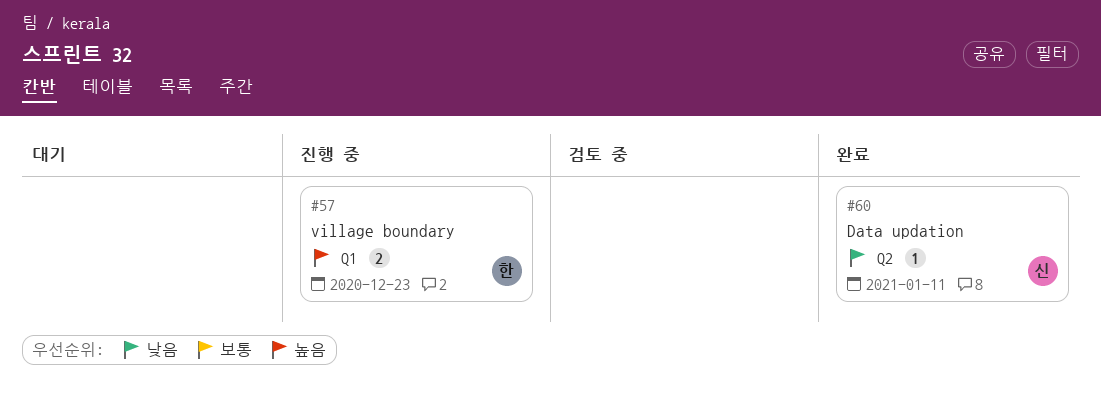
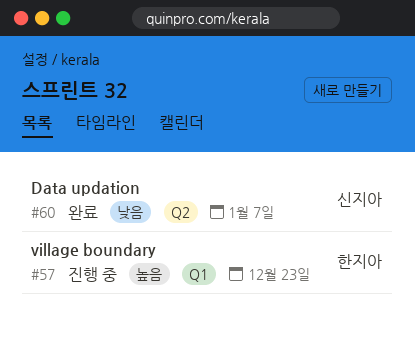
#60, due: Jan 11 -> Jan 7

